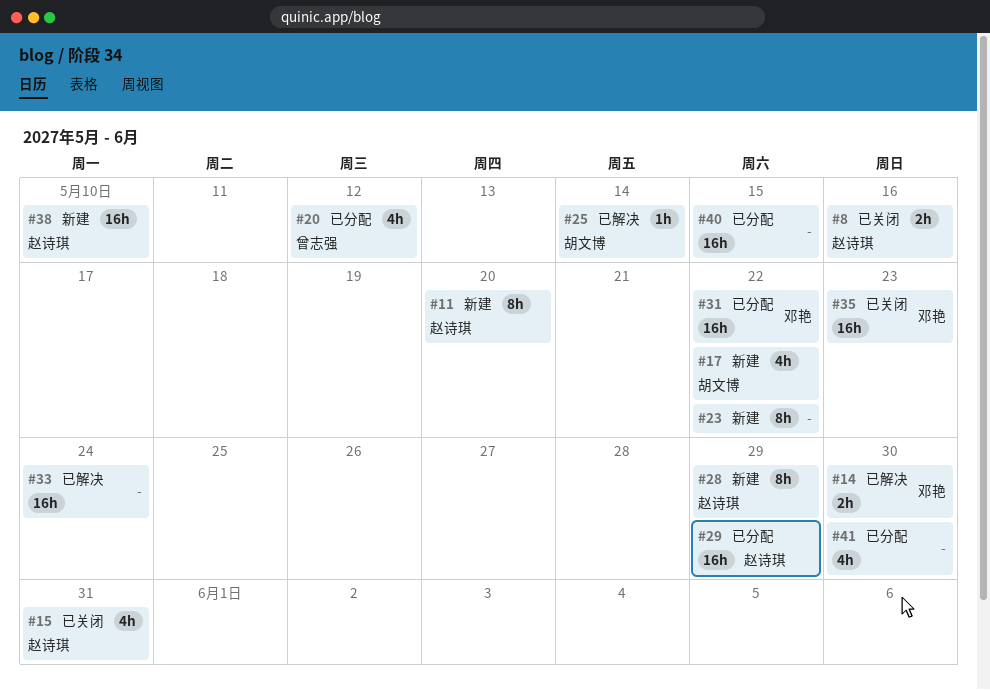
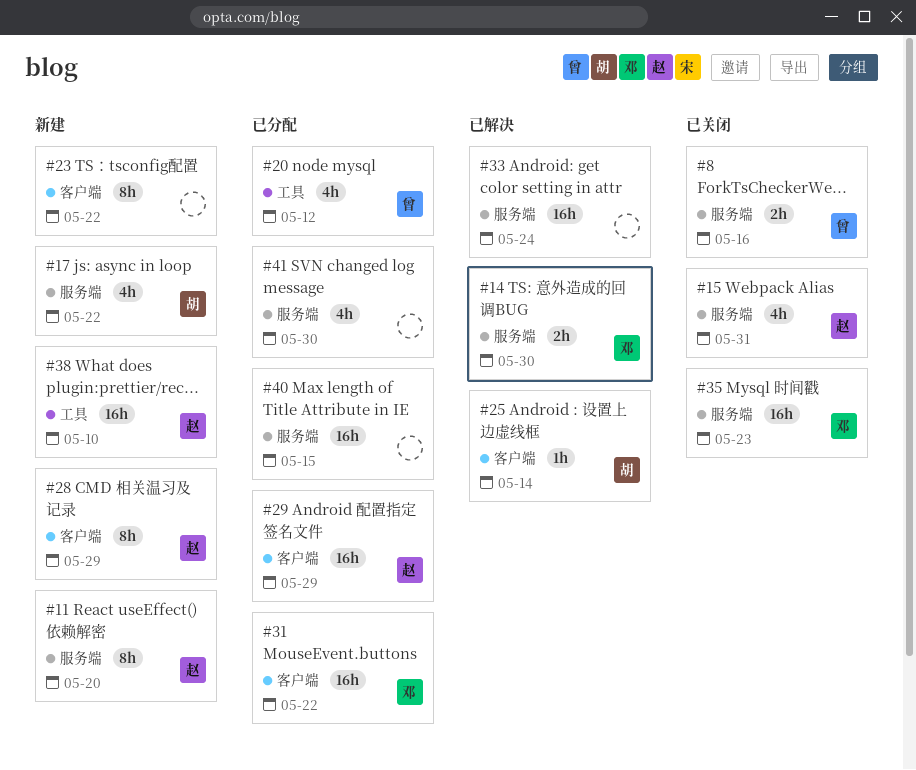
#8, owner: 赵诗琪 -> 曾志强

